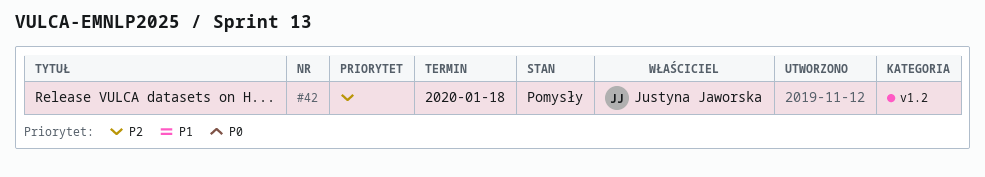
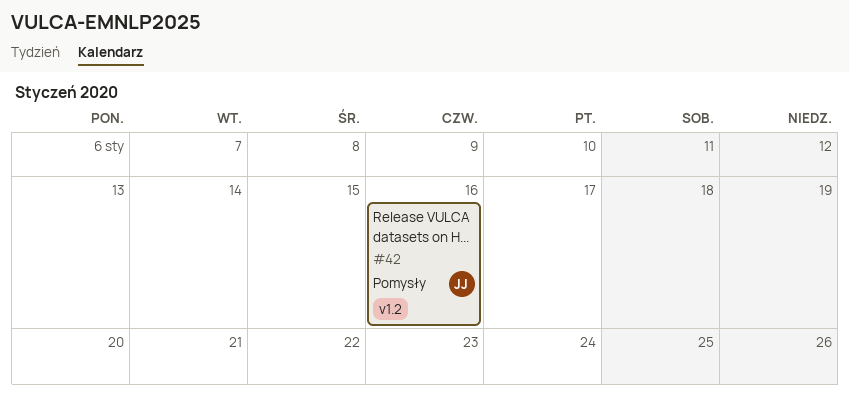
#42, due: Jan 18 -> Jan 16

